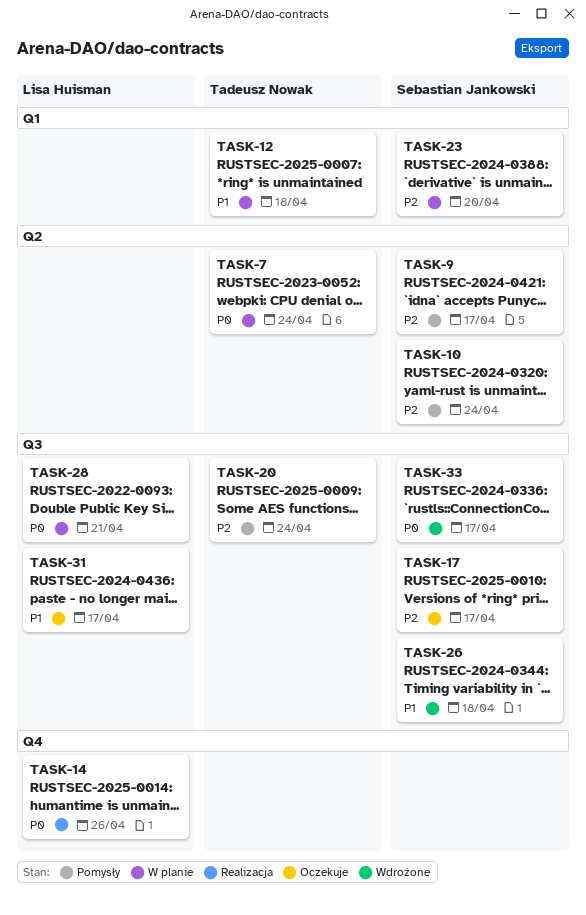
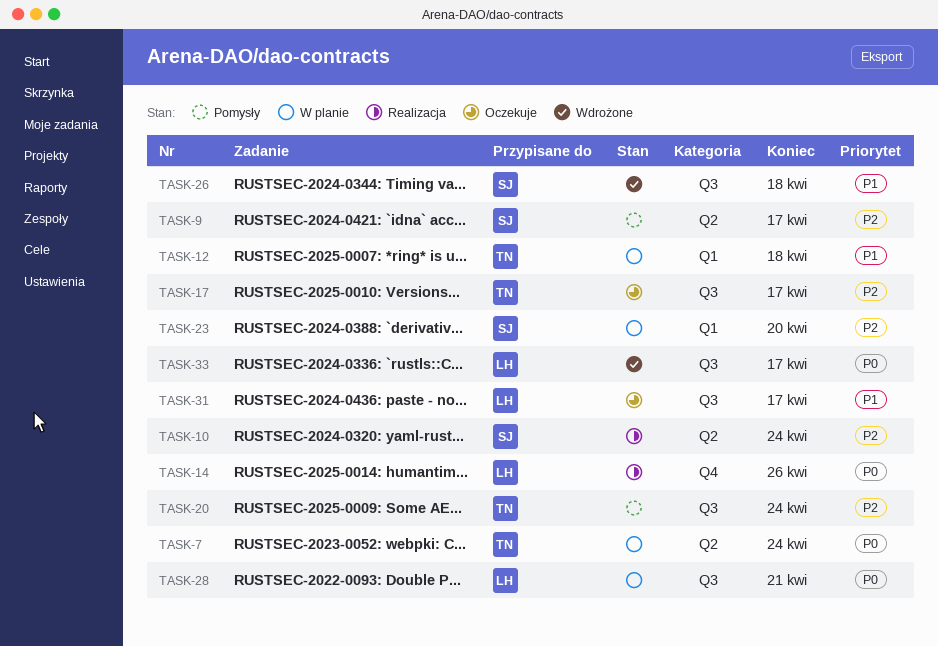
TASK-10, status: Pomysły -> Realizacja
TASK-17, owner: Sebastian Jankowski -> Tadeusz Nowak
TASK-33, owner: Sebastian Jankowski -> Lisa Huisman

